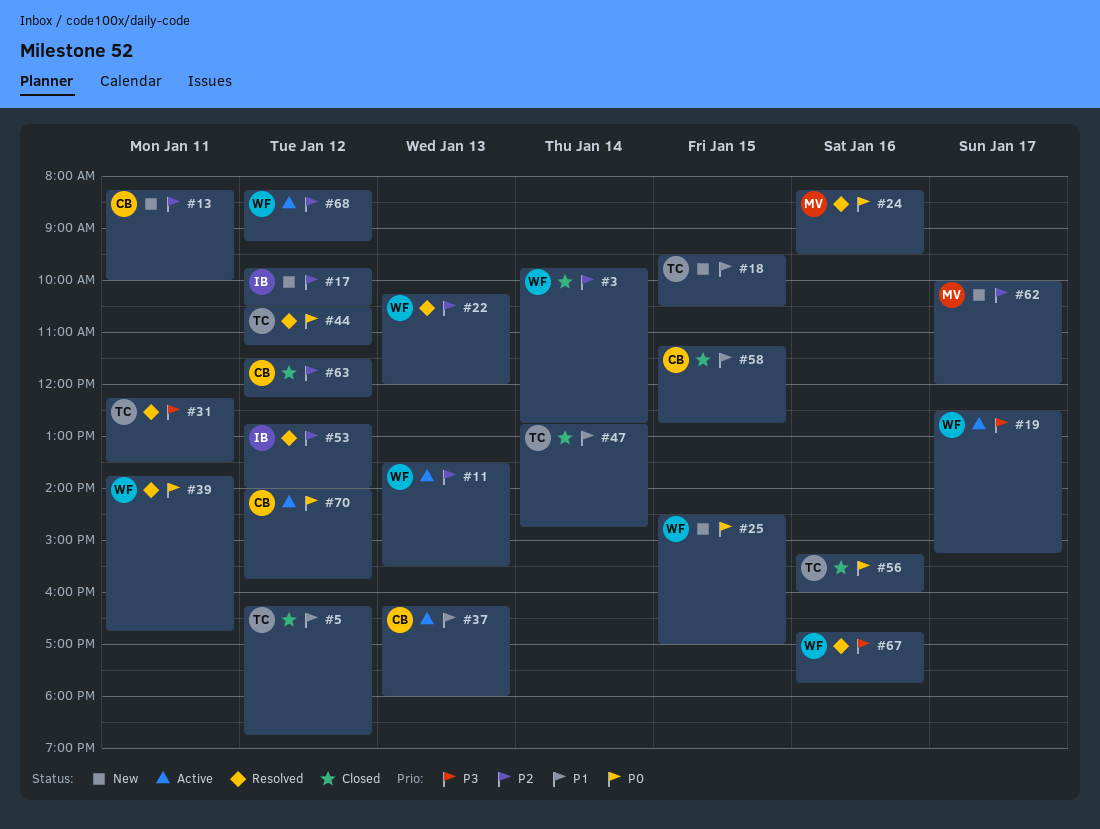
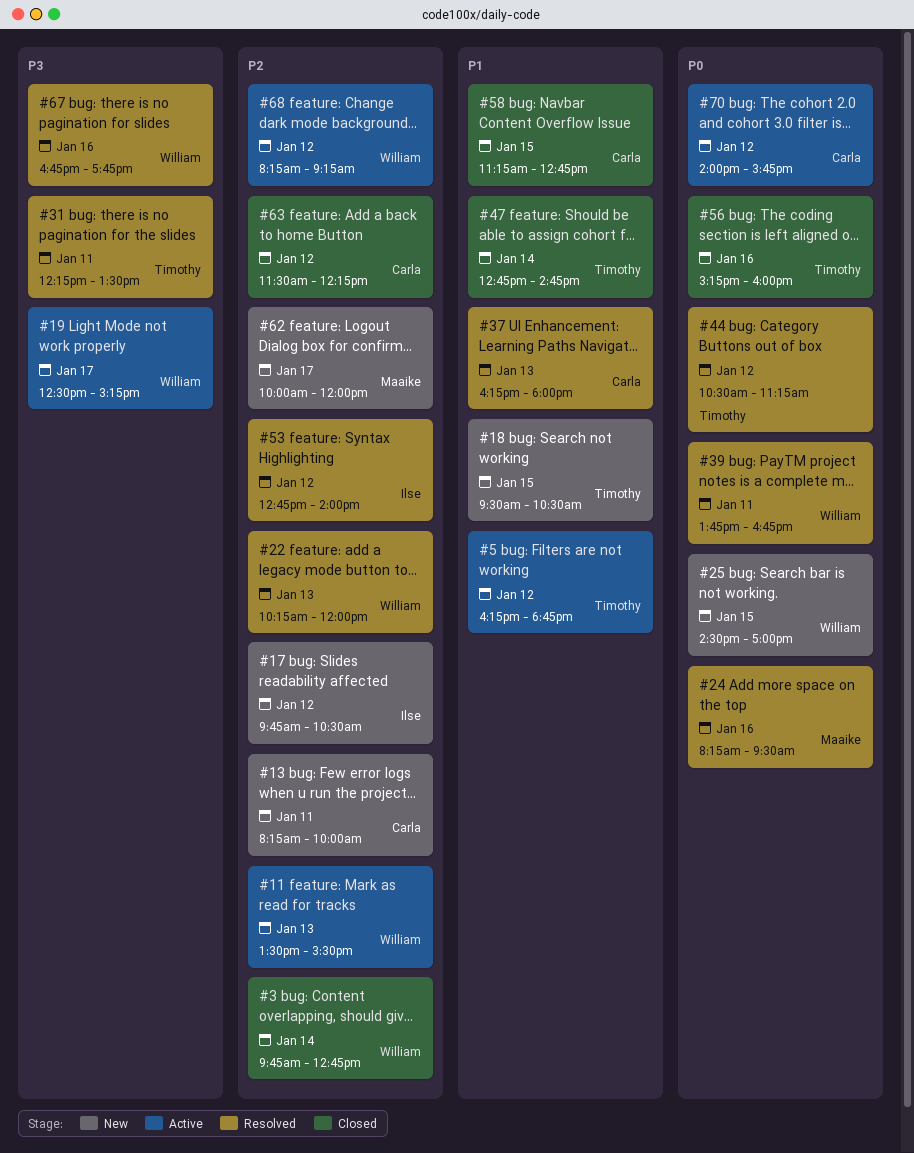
#5, status: Closed -> Active
#37, status: Active -> Resolved

